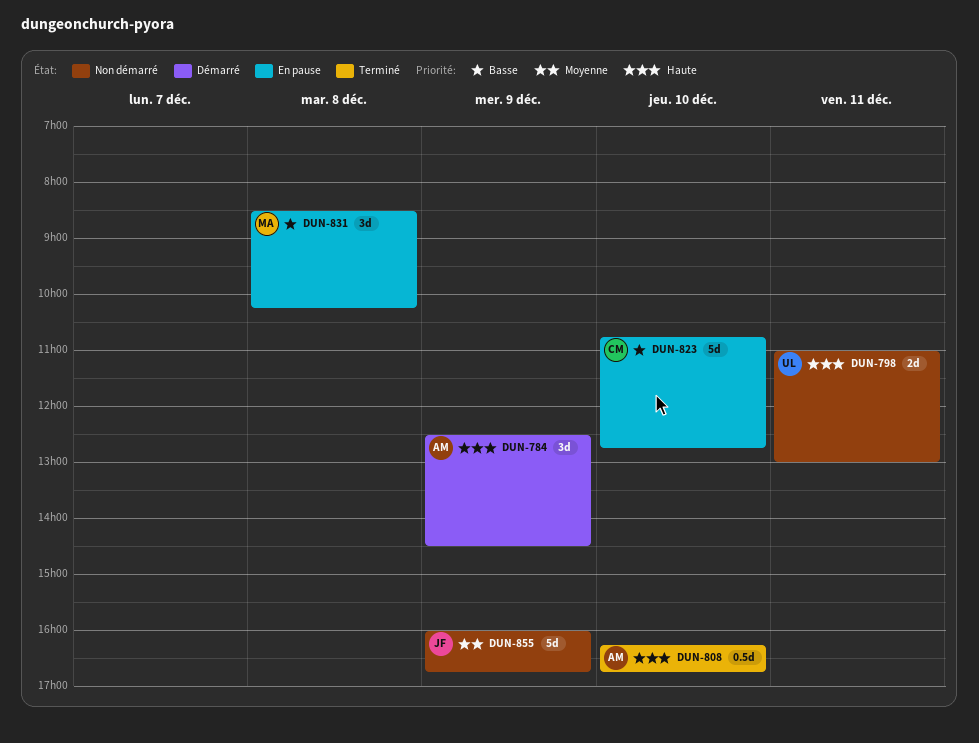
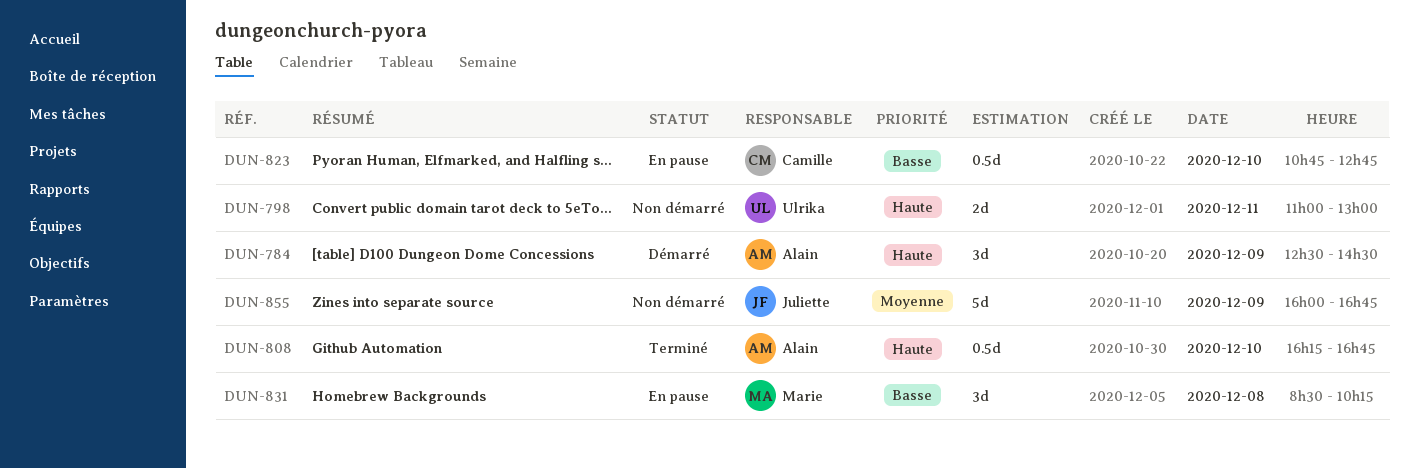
DUN-823, estimate: 5d -> 0.5d

